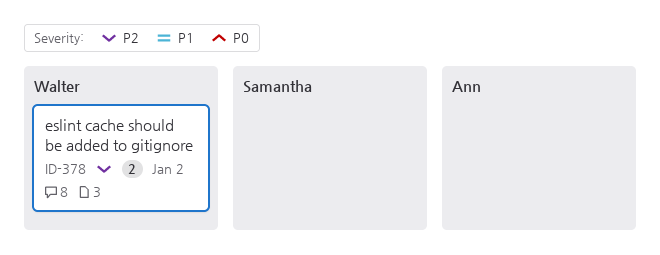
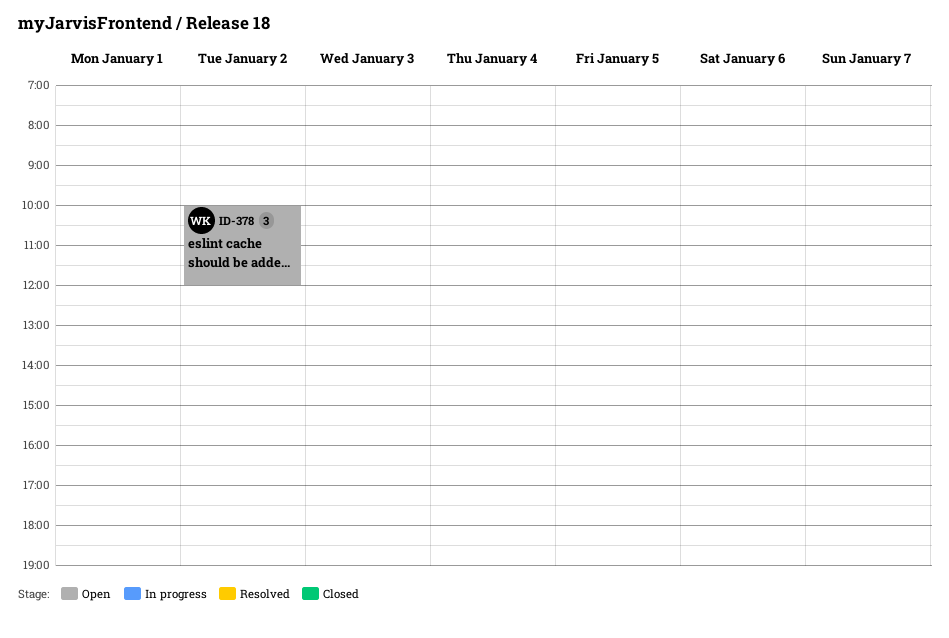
ID-378, estimate: 2 -> 3

